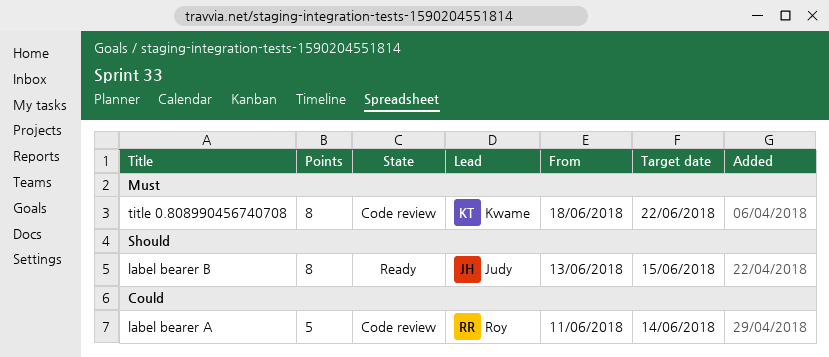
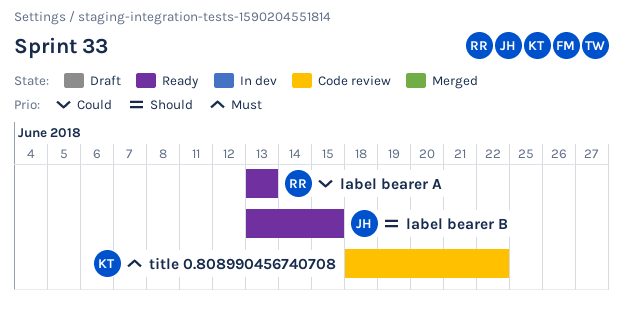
label bearer A, status: Code review -> Ready
label bearer A, start: Jun 11 -> Jun 13
label bearer A, due: Jun 14 -> Jun 13

